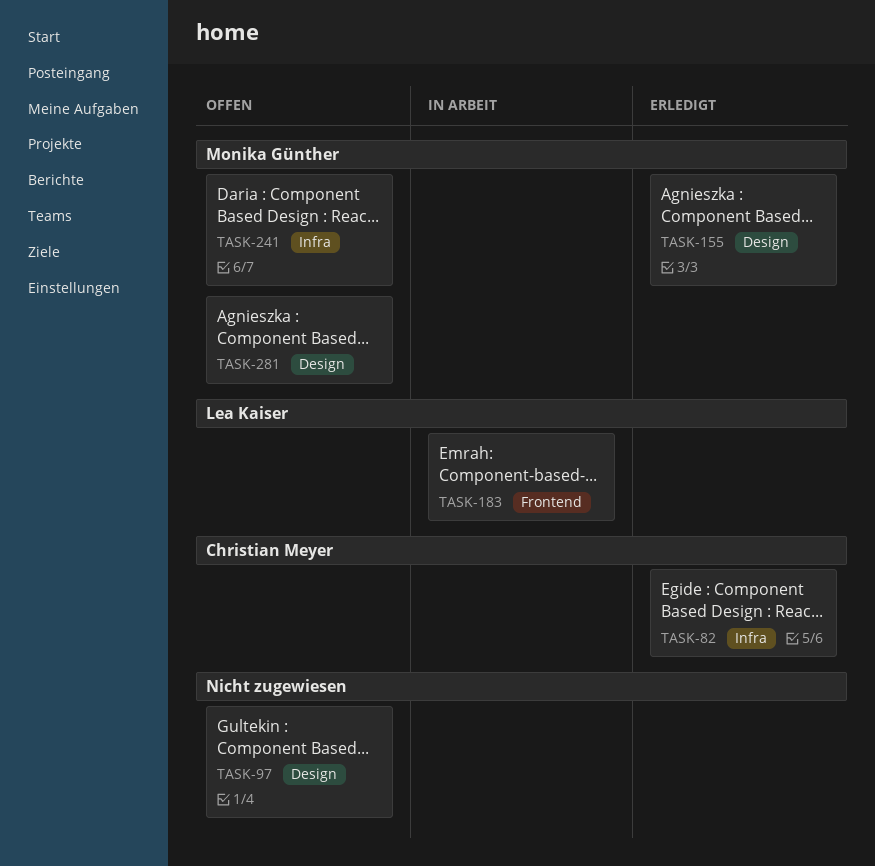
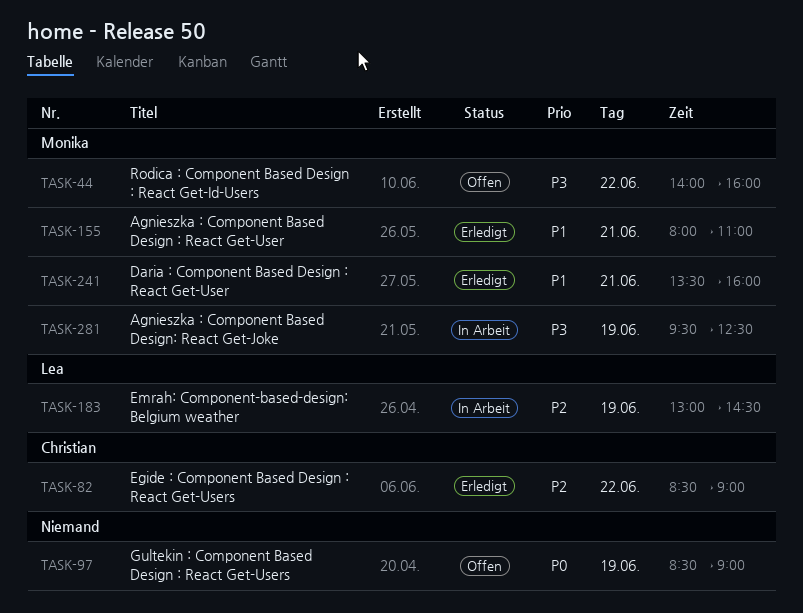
TASK-44: none -> present
TASK-241, status: Offen -> Erledigt
TASK-281, status: Offen -> In Arbeit

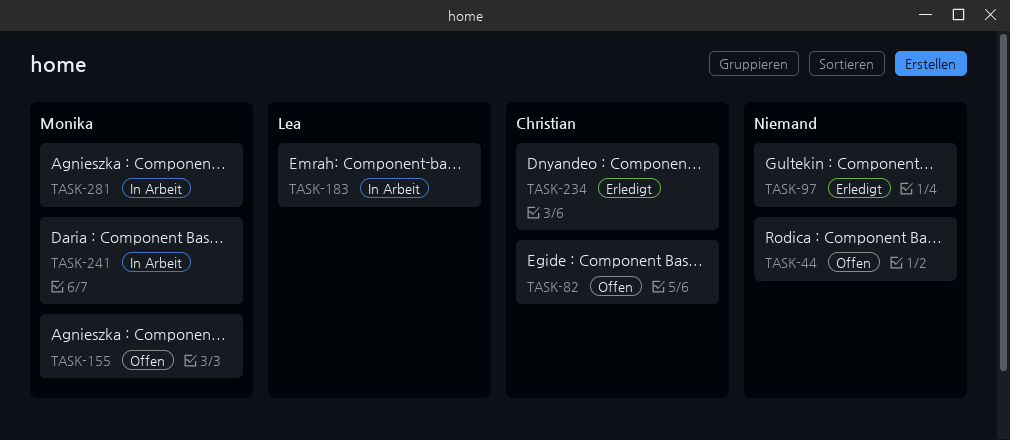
TASK-44, owner: Monika -> none
TASK-82, status: Erledigt -> Offen
TASK-97, status: Offen -> Erledigt
TASK-155, status: Erledigt -> Offen
TASK-234: none -> present
TASK-241, status: Erledigt -> In Arbeit

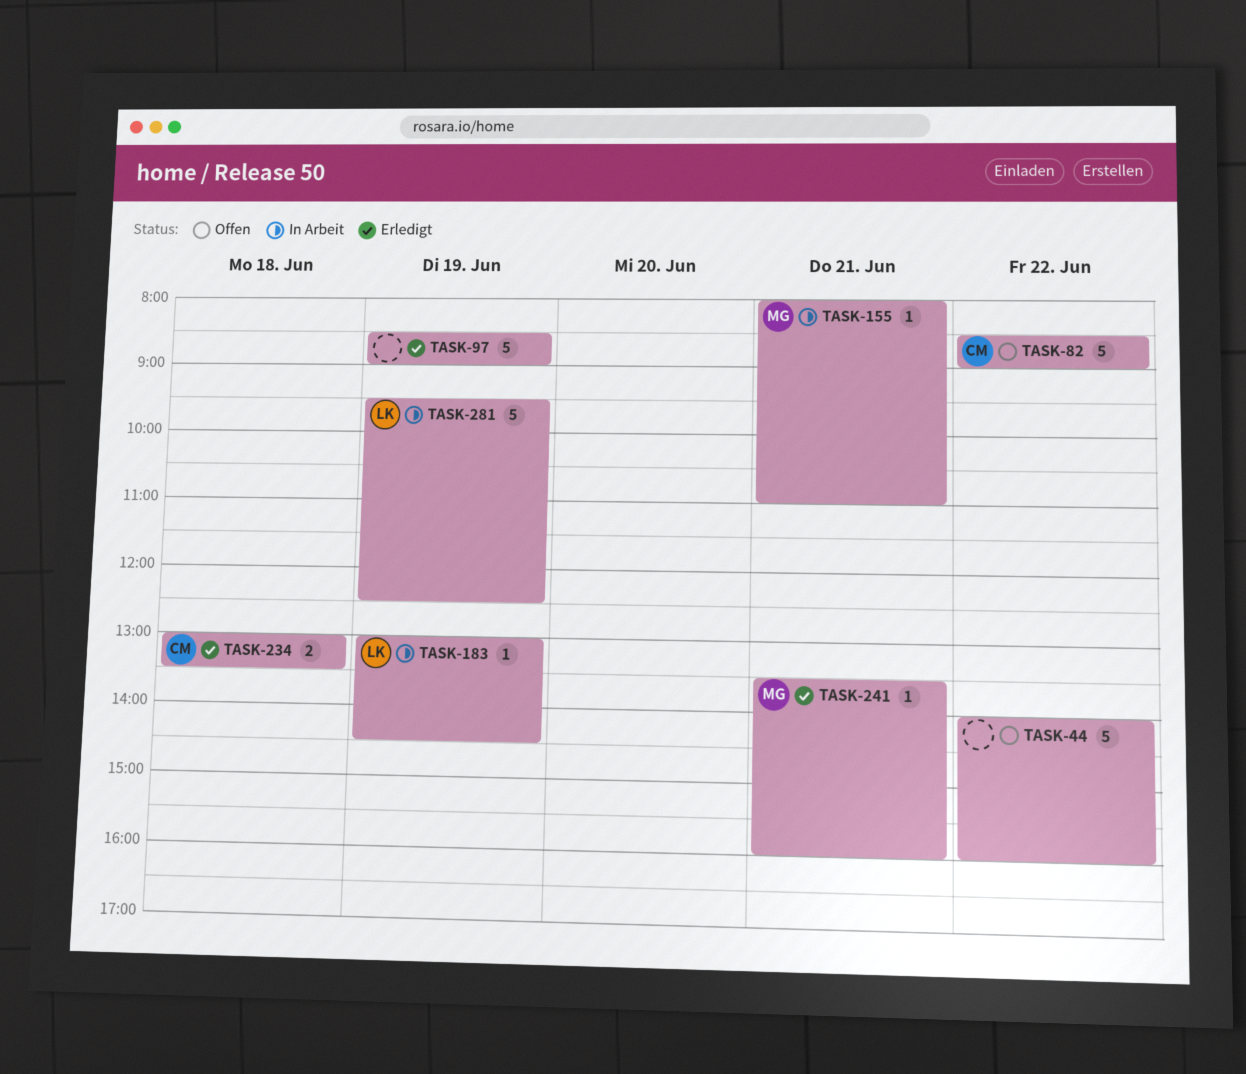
TASK-155, status: Offen -> In Arbeit
TASK-241, status: In Arbeit -> Erledigt
TASK-281, owner: Monika -> Lea

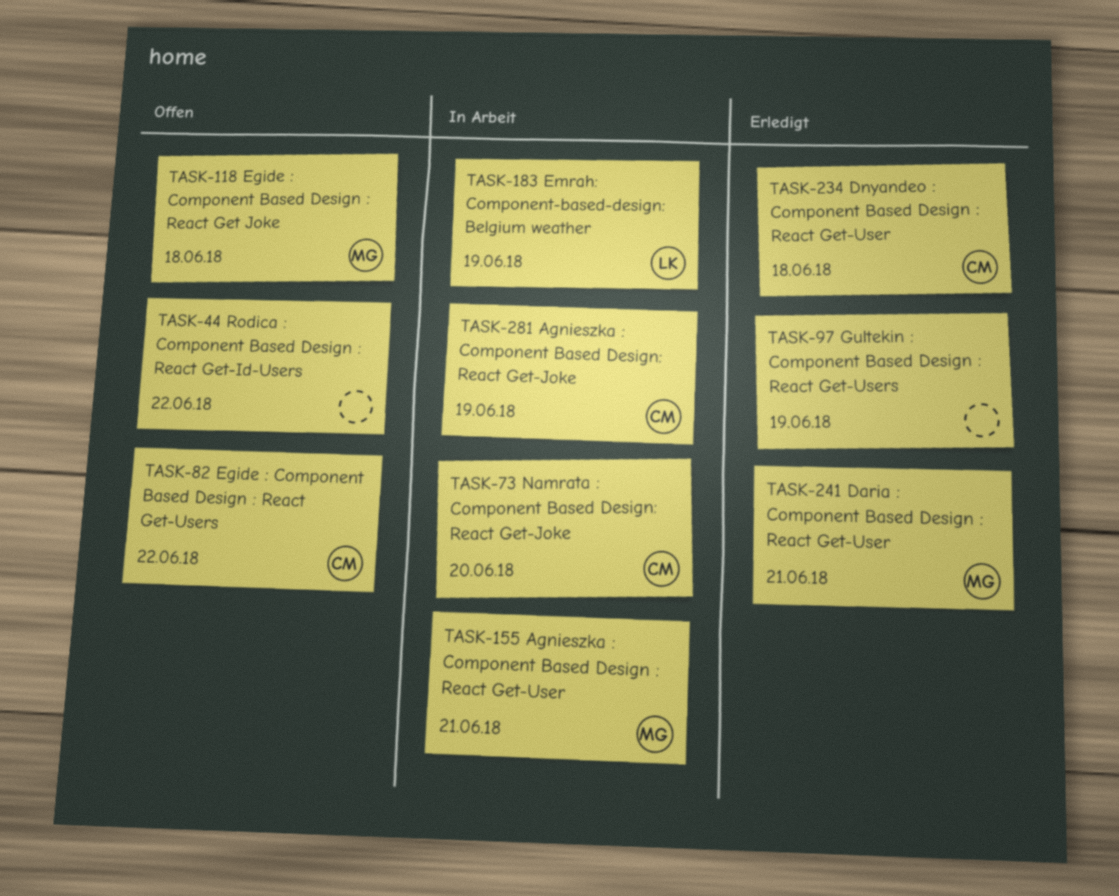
TASK-73: none -> present
TASK-118: none -> present
TASK-281, owner: LK -> CM

